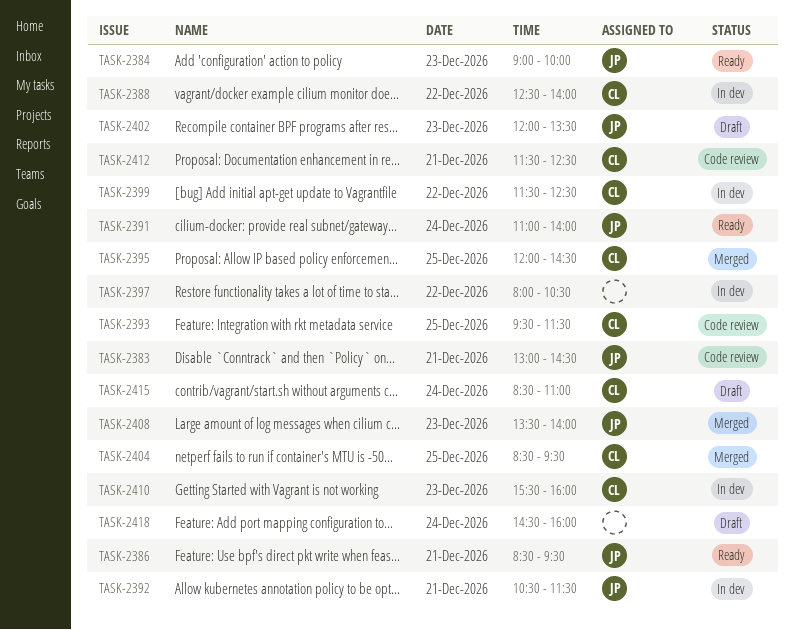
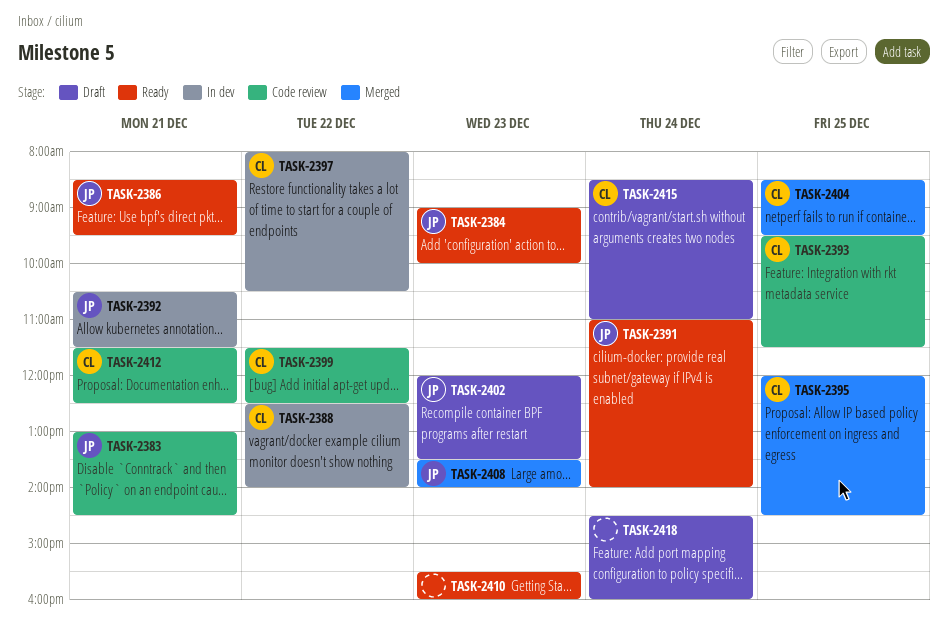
TASK-2397, owner: none -> CL
TASK-2399, status: In dev -> Code review
TASK-2410, status: In dev -> Ready
TASK-2410, owner: CL -> none

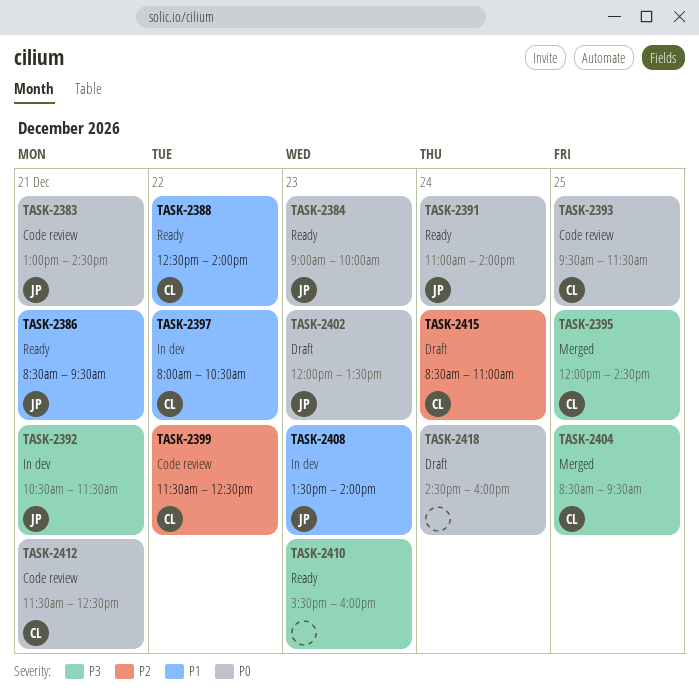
TASK-2388, status: In dev -> Ready
TASK-2408, status: Merged -> In dev

